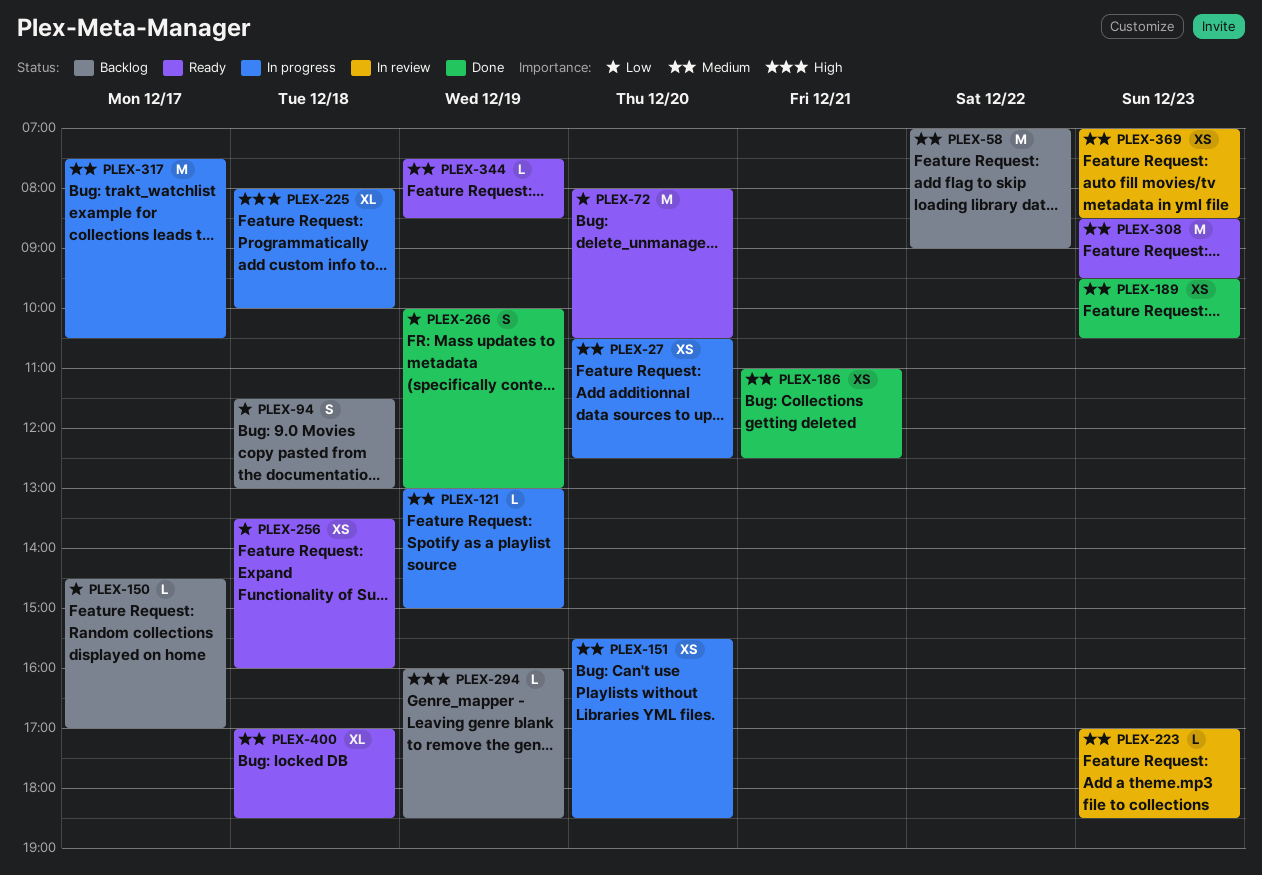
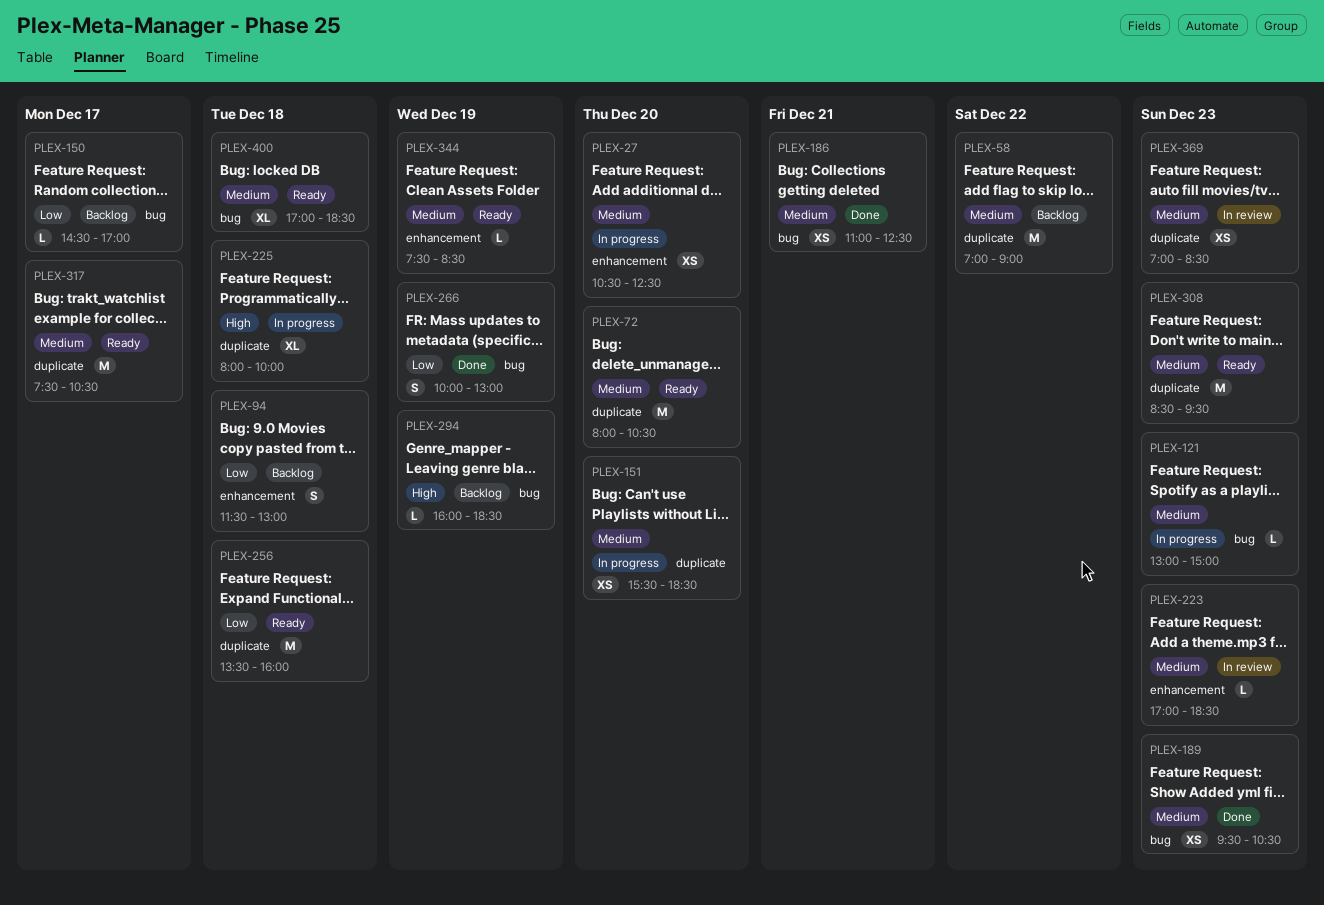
PLEX-72, priority: Low -> Medium
PLEX-121, day: Dec 19 -> Dec 23
PLEX-256, estimate: XS -> M
PLEX-317, status: In progress -> Ready

